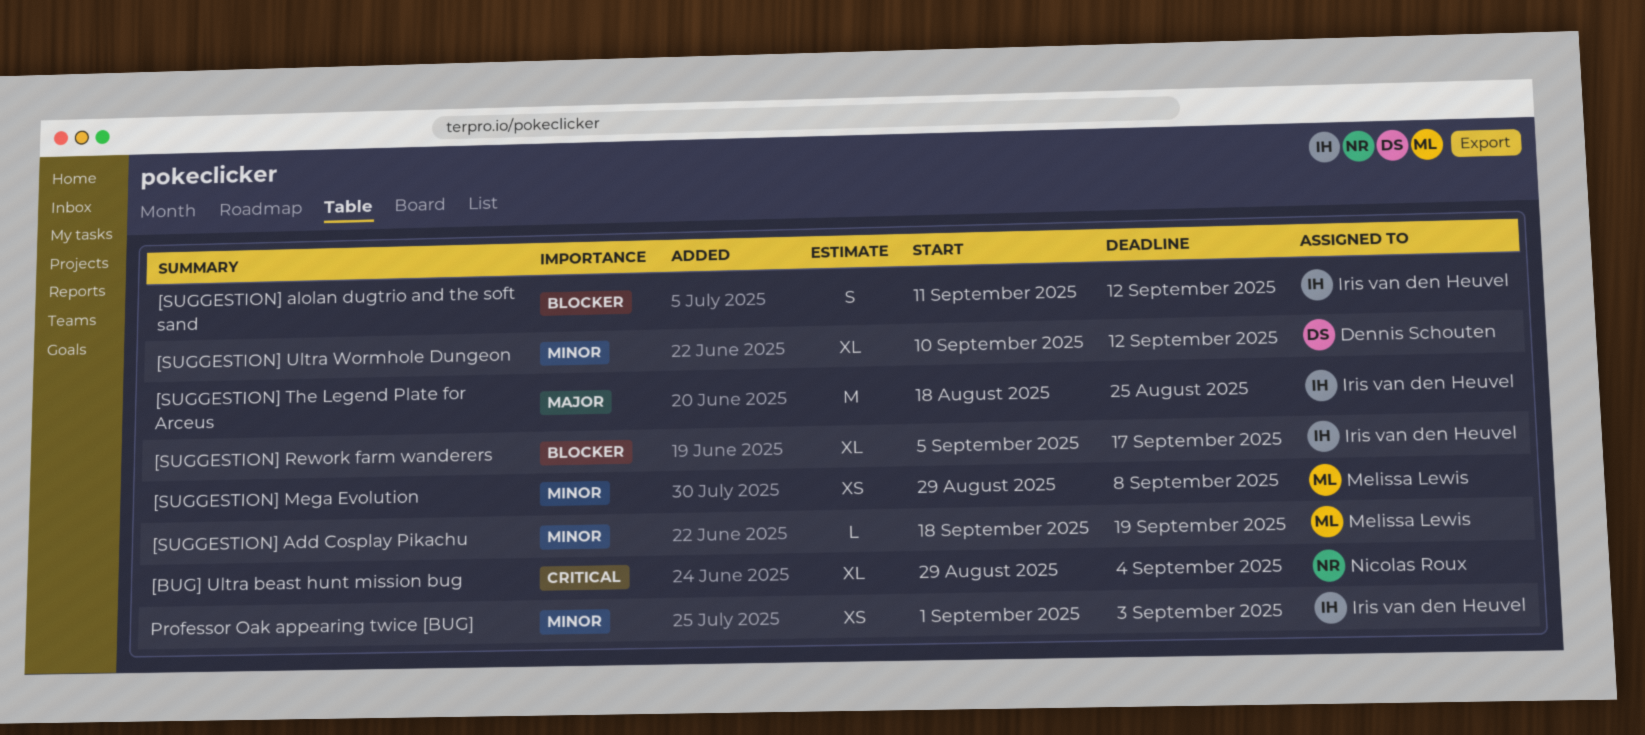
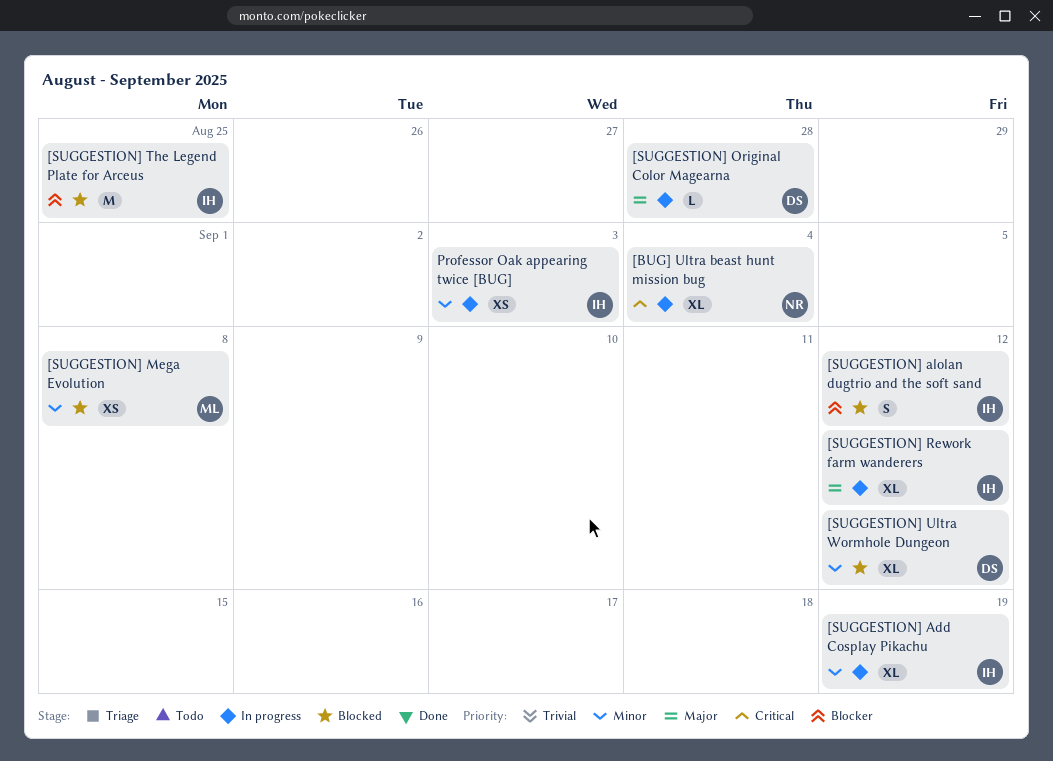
[SUGGESTION] Add Cosplay Pikachu, owner: Melissa Lewis -> Iris van den Heuvel
[SUGGESTION] Add Cosplay Pikachu, estimate: L -> XL
[SUGGESTION] Original Color Magearna: none -> present
[SUGGESTION] Rework farm wanderers, priority: Blocker -> Major
[SUGGESTION] Rework farm wanderers, due: Sep 17 -> Sep 12
[SUGGESTION] The Legend Plate for Arceus, priority: Major -> Blocker

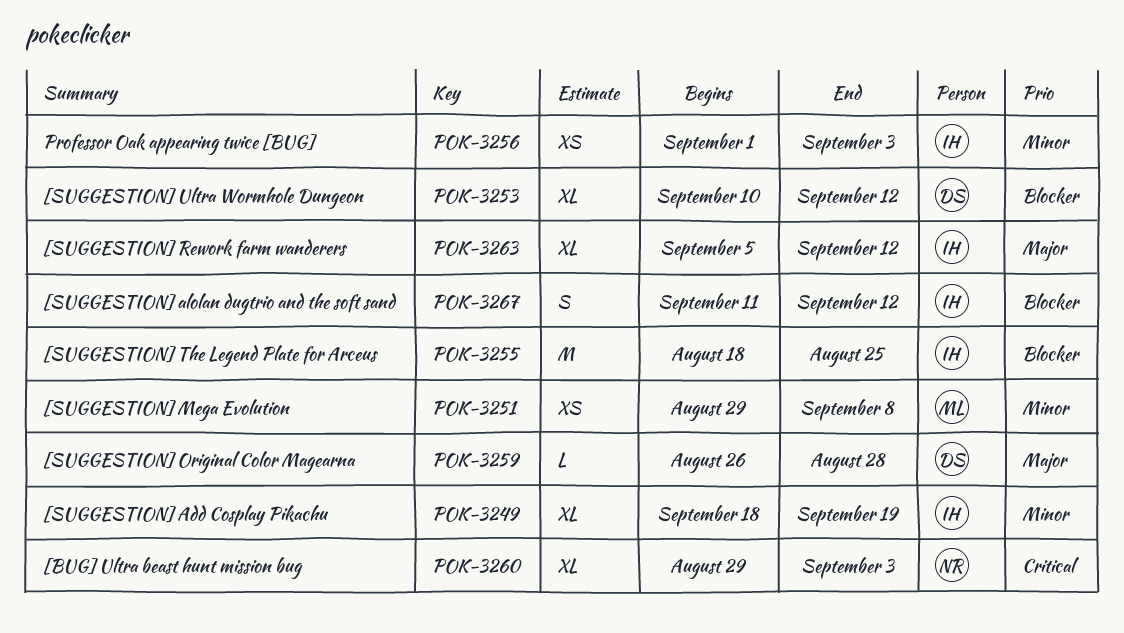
[BUG] Ultra beast hunt mission bug, due: Sep 4 -> Sep 3
[SUGGESTION] Ultra Wormhole Dungeon, priority: Minor -> Blocker

